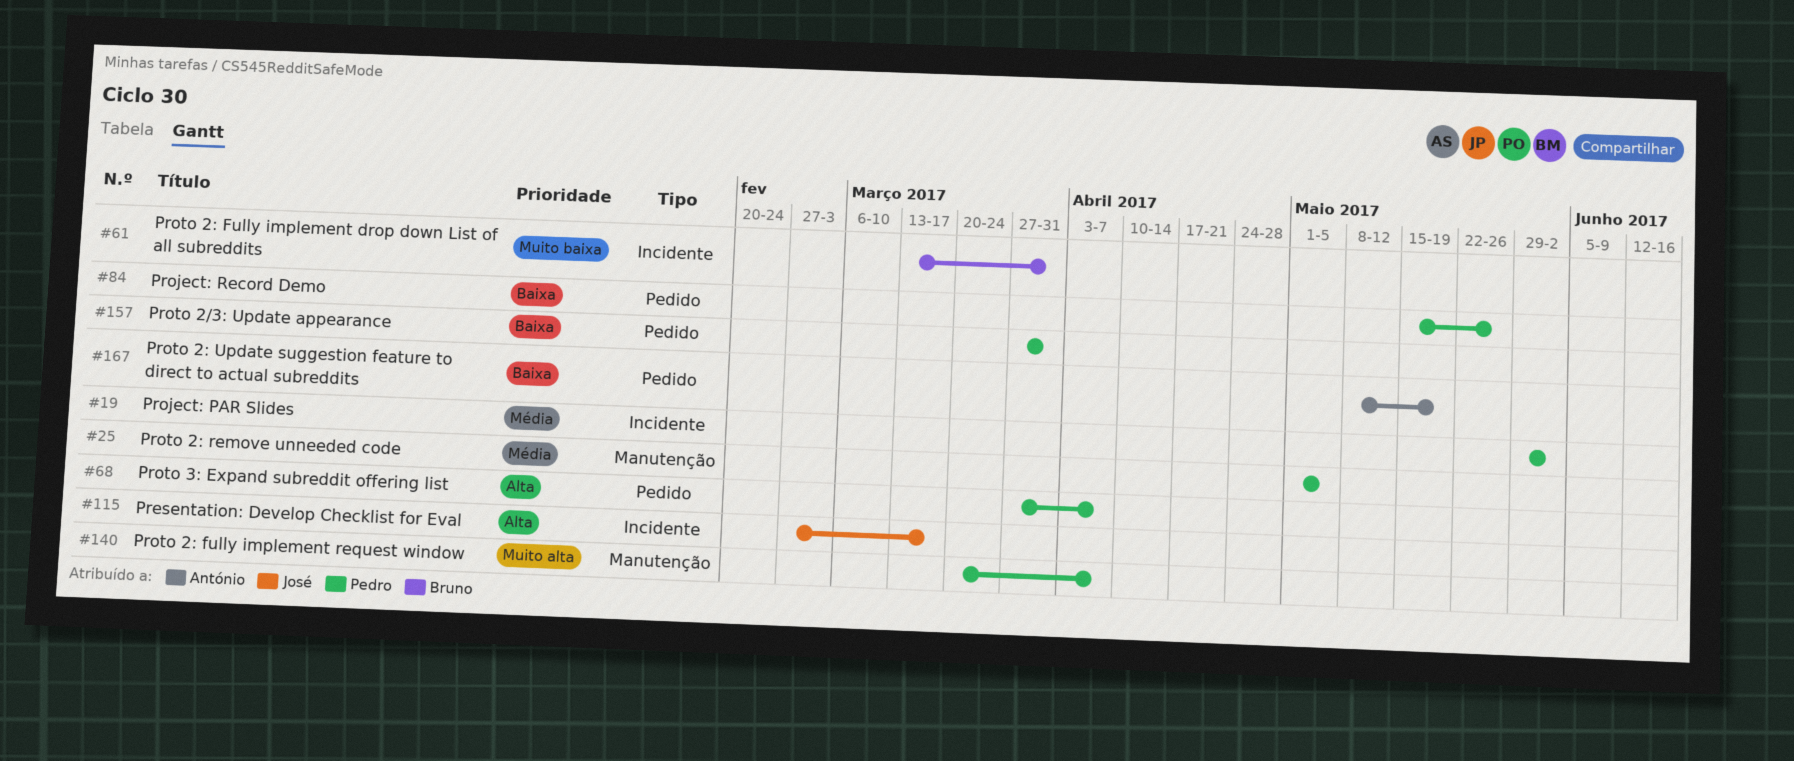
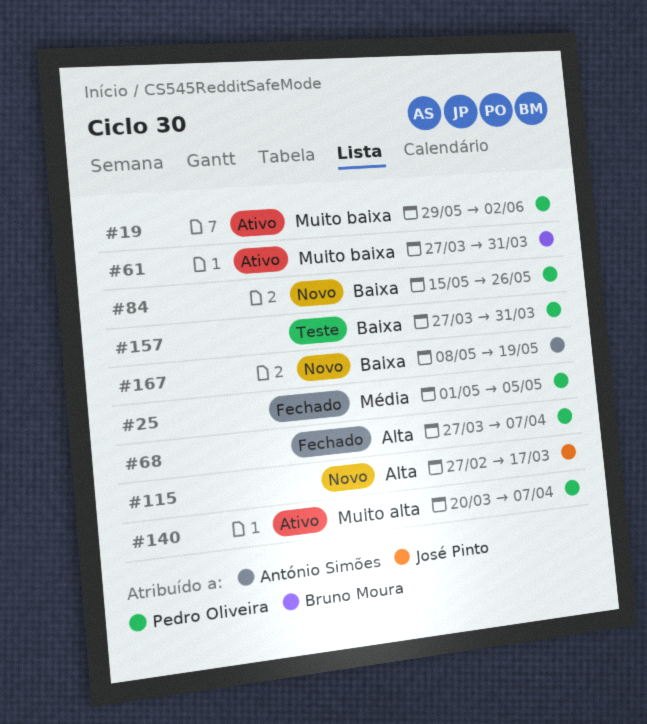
#19, priority: Média -> Muito baixa
#61, start: Mar 13 -> Mar 27

